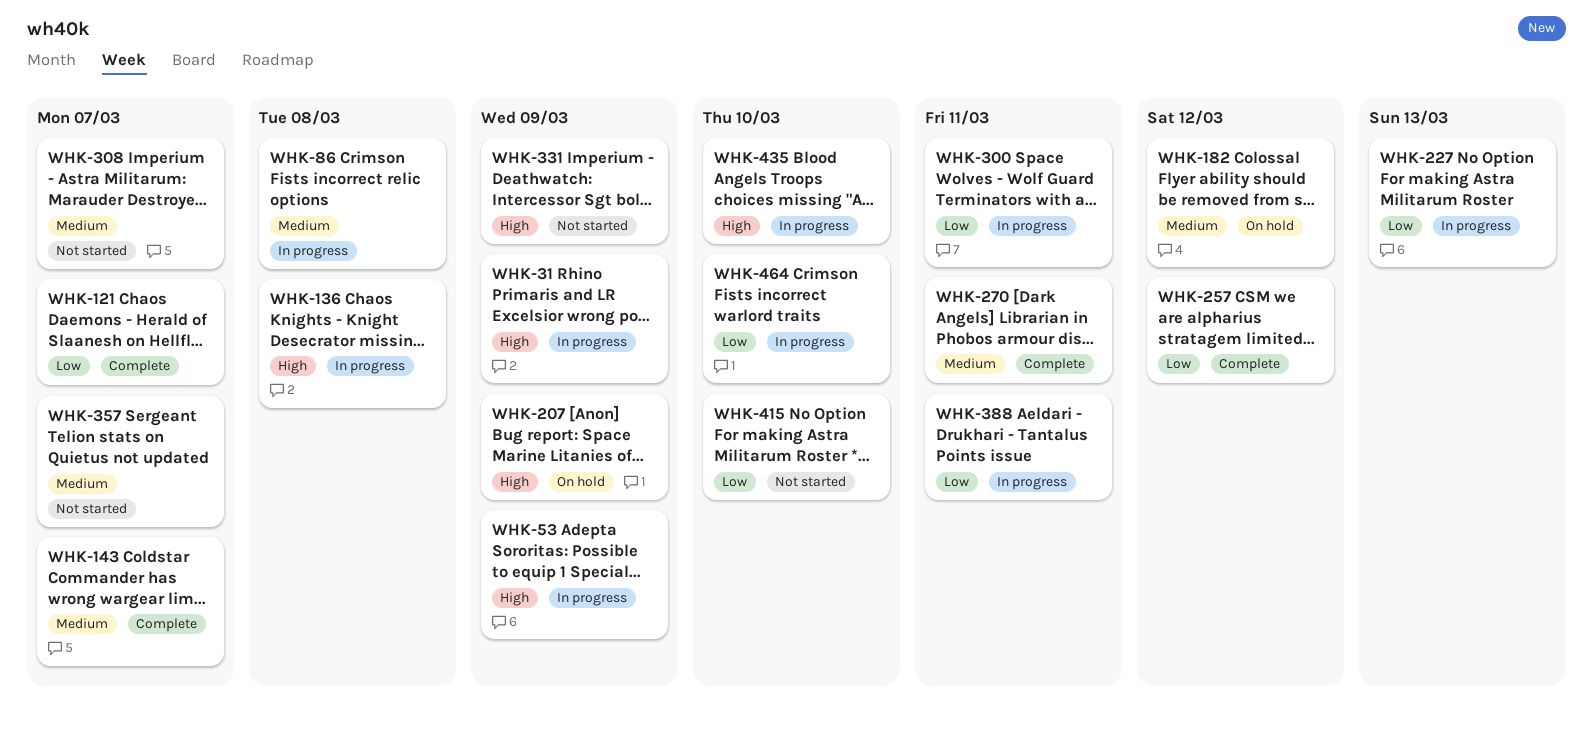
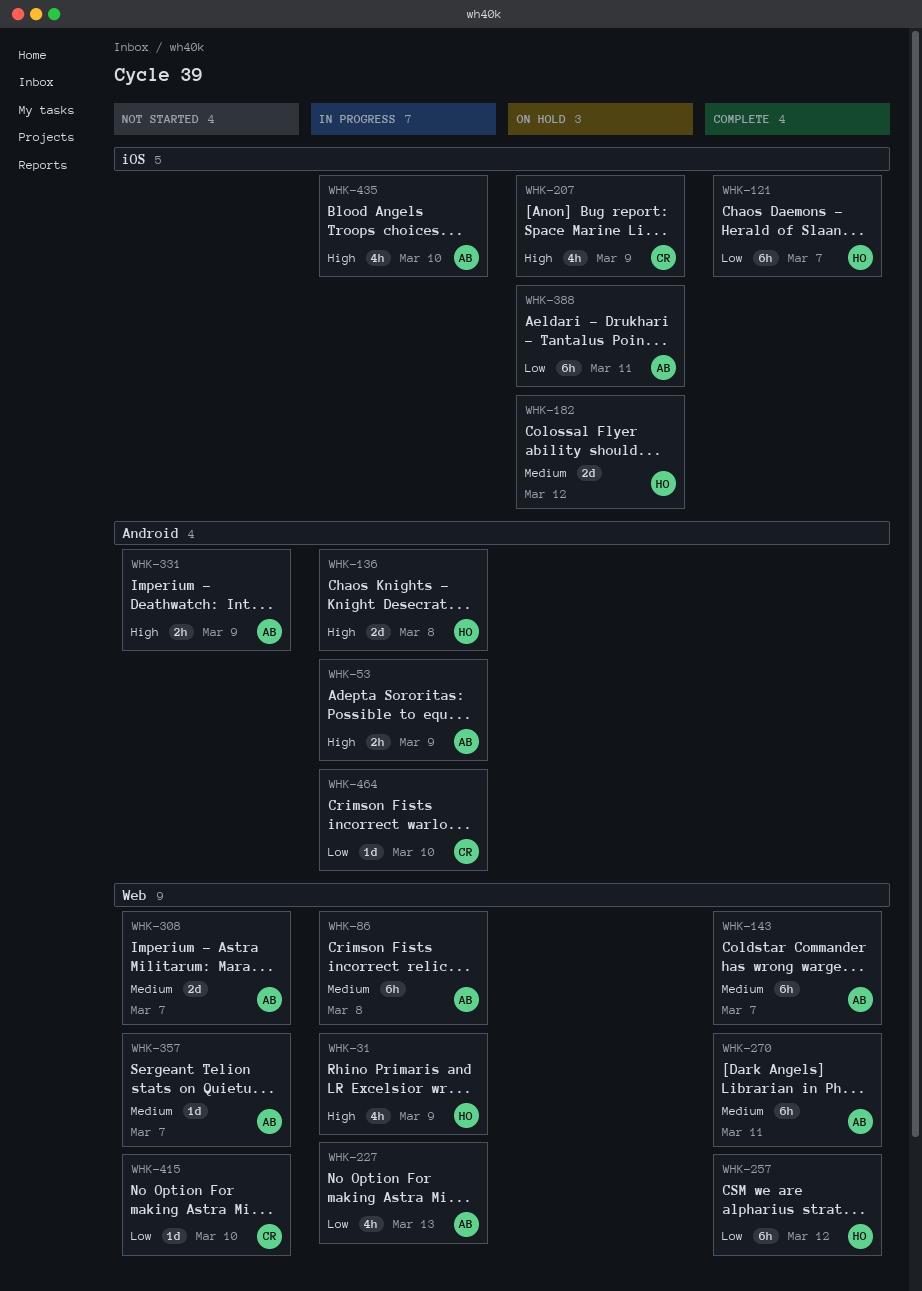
WHK-300: present -> none
WHK-388, status: In progress -> On hold

